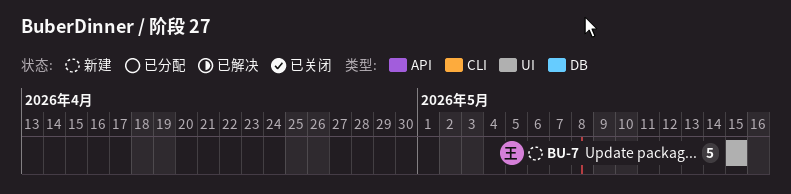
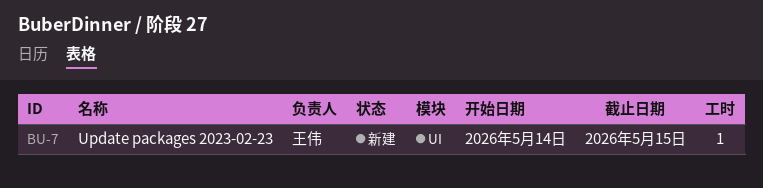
BU-7, estimate: 5 -> 1
BU-7, start: May 15 -> May 14

